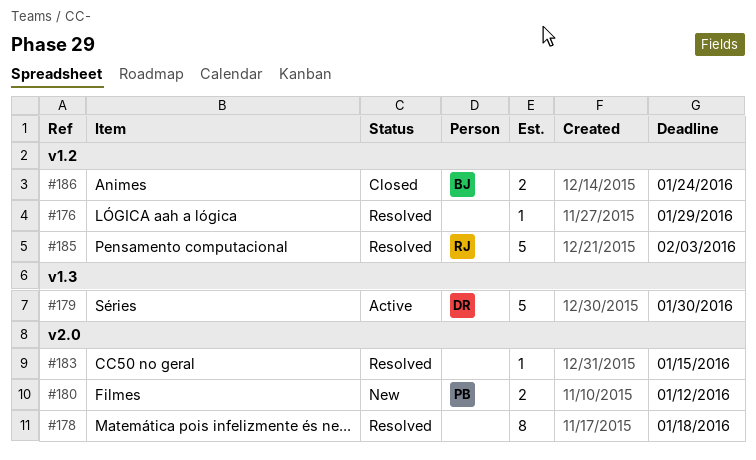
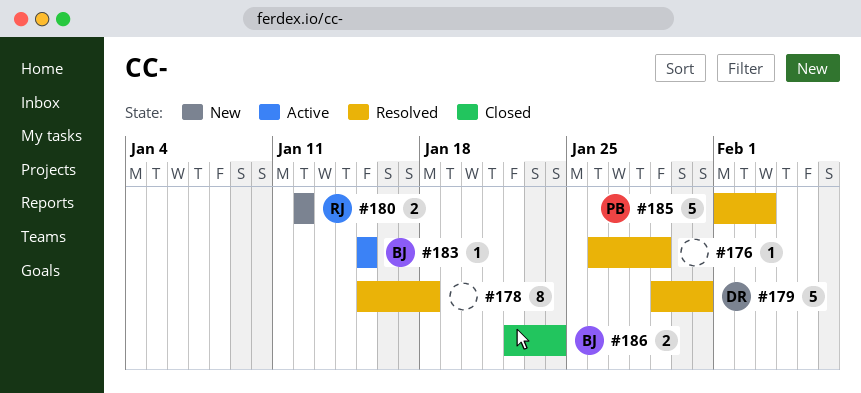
#179, status: Active -> Resolved
#179, due: Jan 30 -> Jan 31
#180, owner: PB -> RJ
#183, status: Resolved -> Active
#183, owner: none -> BJ
#185, owner: RJ -> PB

